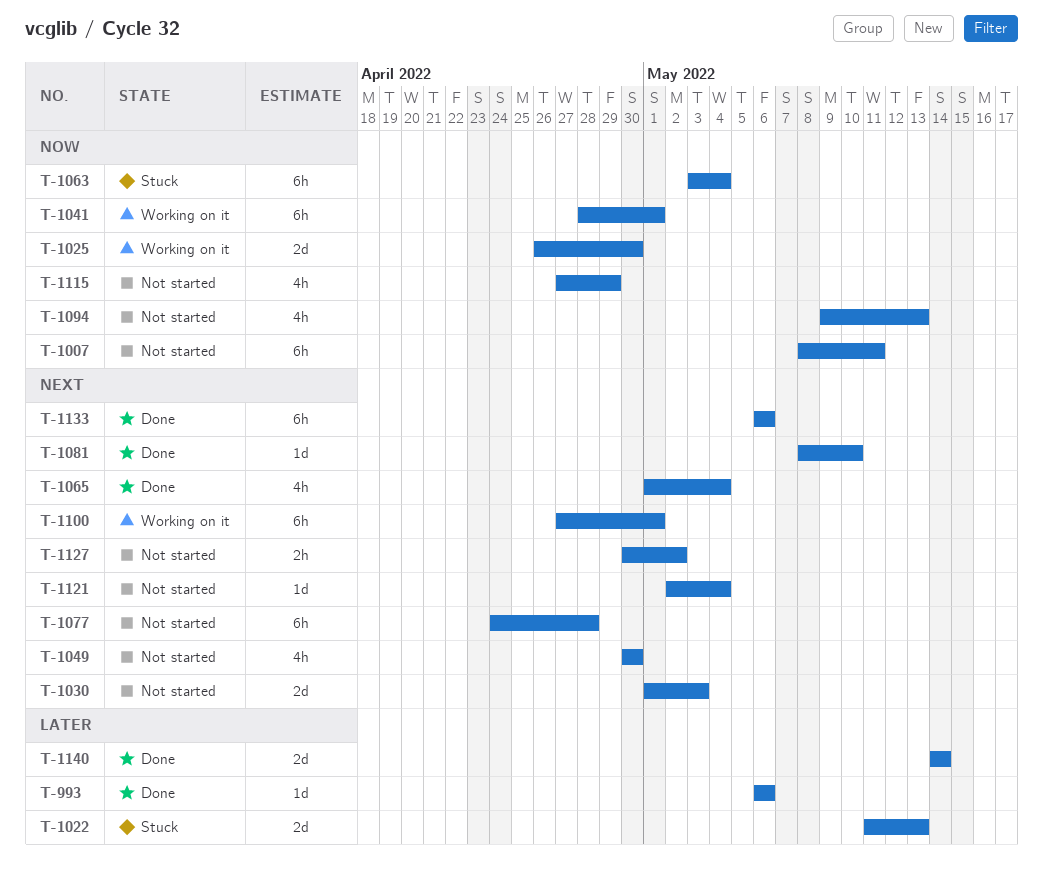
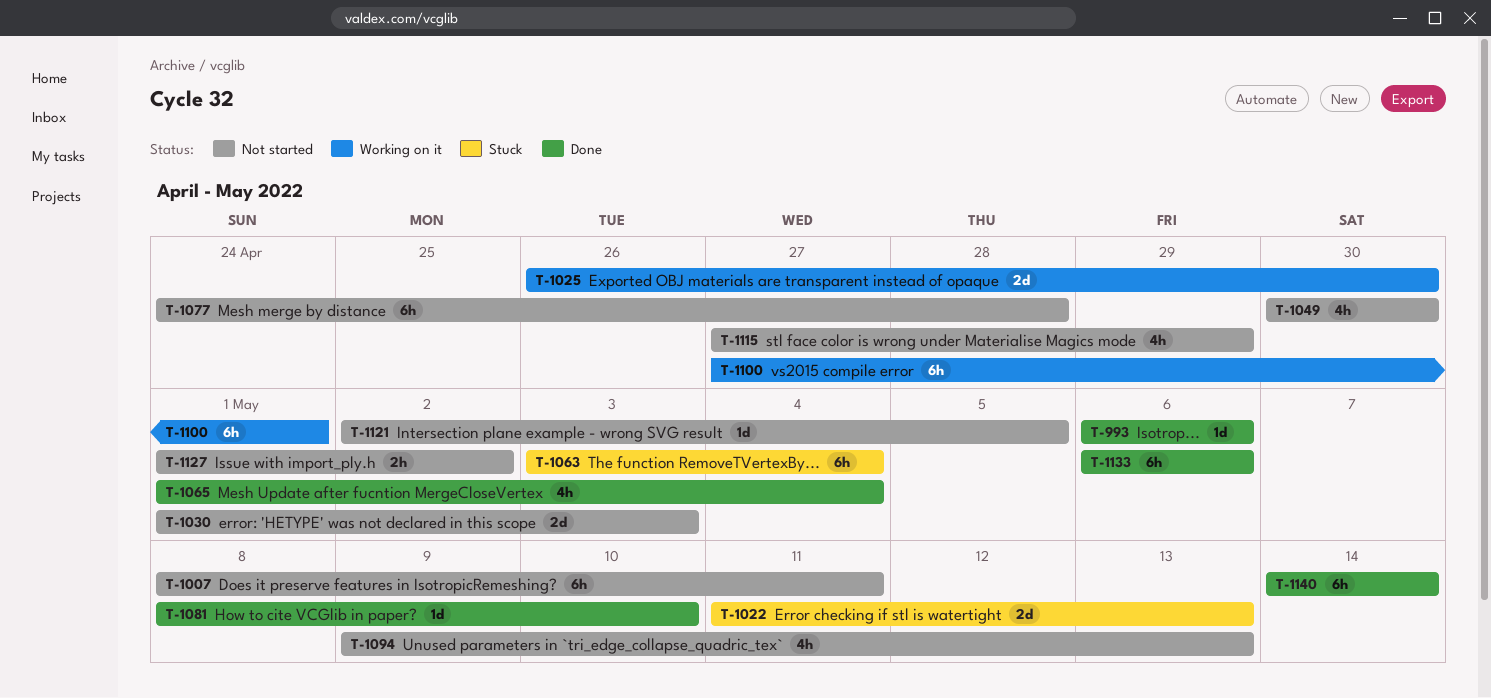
T-1041: present -> none
T-1121, due: May 4 -> May 5
T-1127, start: Apr 30 -> May 1
T-1140, estimate: 2d -> 6h

